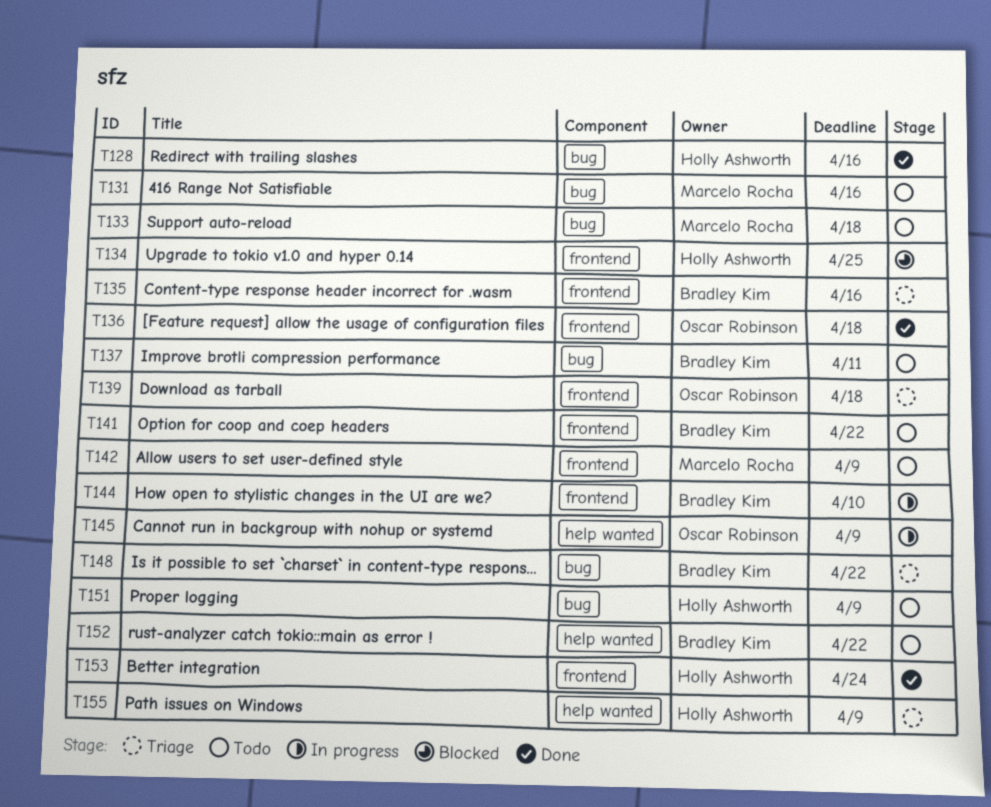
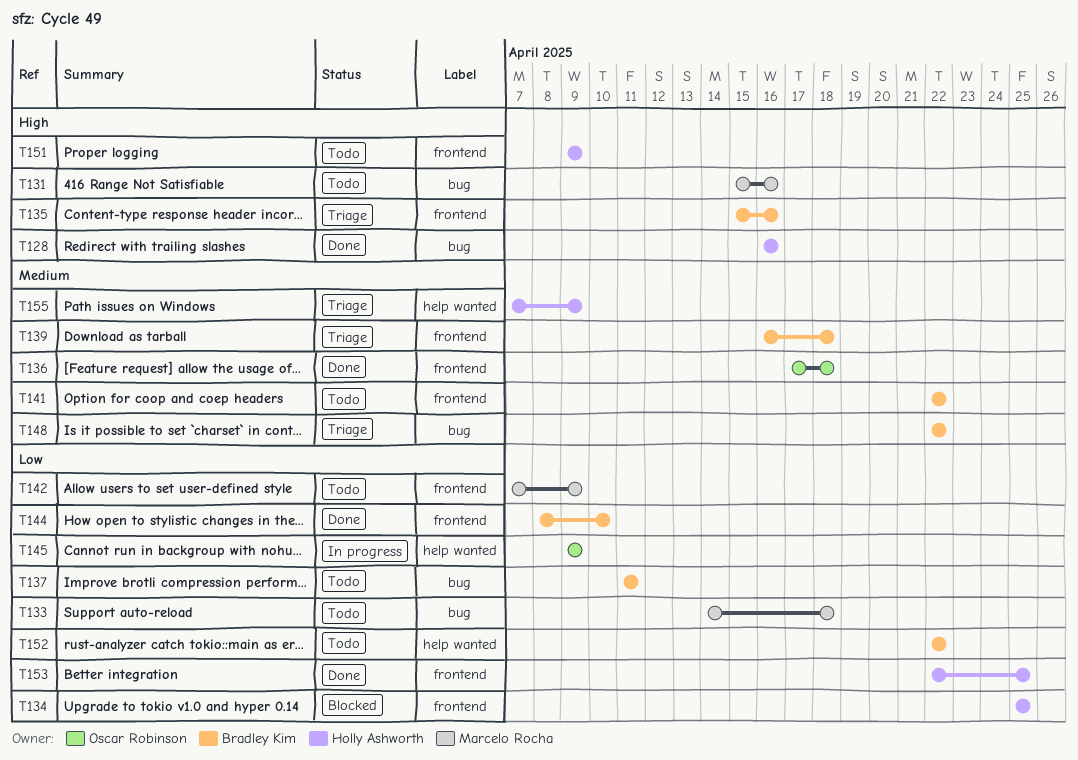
T139, owner: Oscar Robinson -> Bradley Kim
T144, status: In progress -> Done
T151, label: bug -> frontend
T153, due: Apr 24 -> Apr 25

